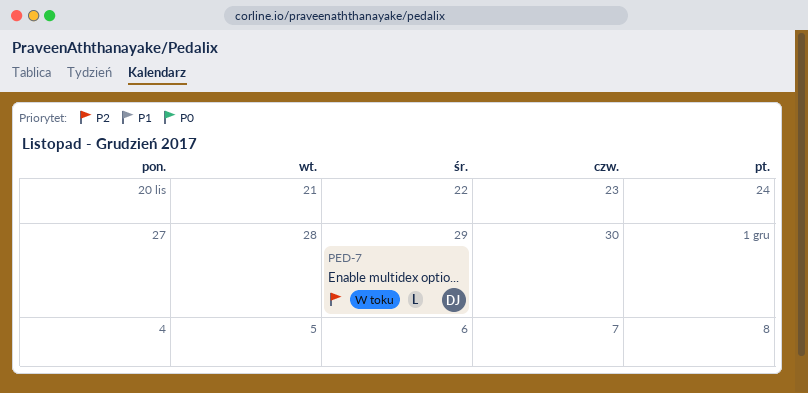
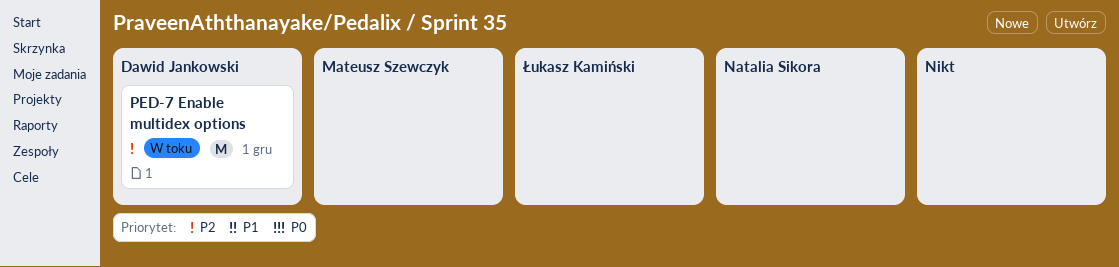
PED-7, estimate: L -> M
PED-7, due: Nov 29 -> Dec 1

